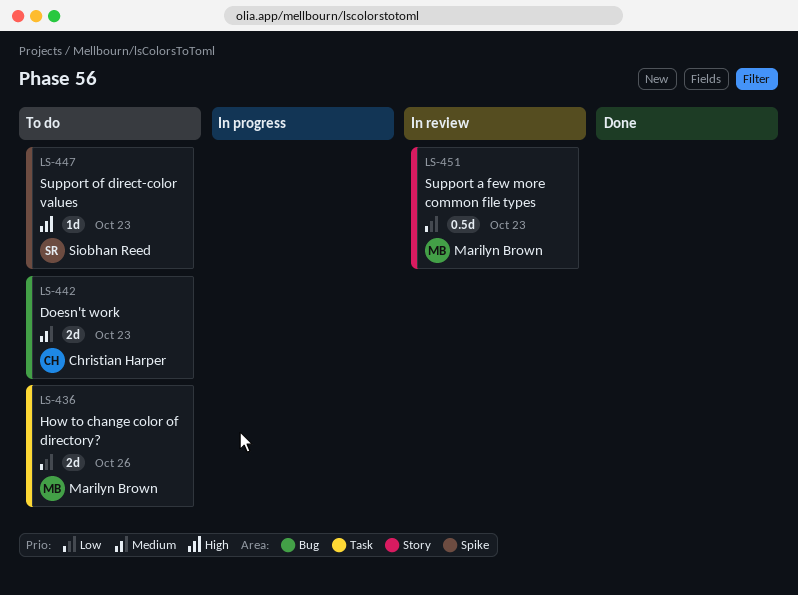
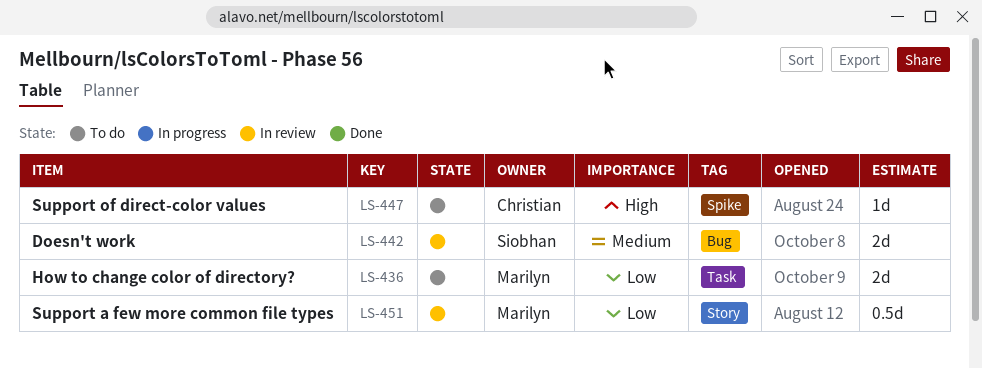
LS-442, status: To do -> In review
LS-442, owner: Christian Harper -> Siobhan Reed
LS-447, owner: Siobhan Reed -> Christian Harper

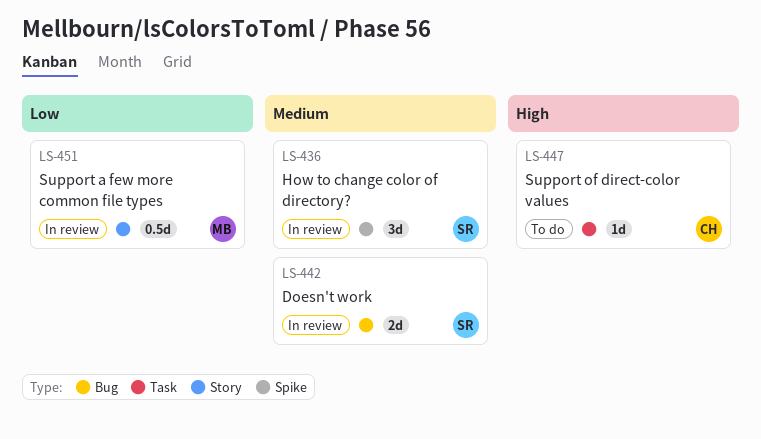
LS-436, status: To do -> In review
LS-436, owner: Marilyn -> Siobhan
LS-436, priority: Low -> Medium
LS-436, label: Task -> Spike
LS-436, estimate: 2d -> 3d
LS-447, label: Spike -> Task

